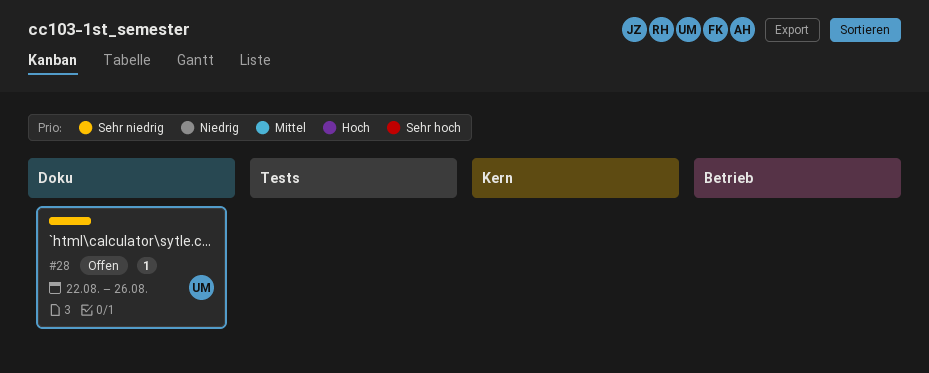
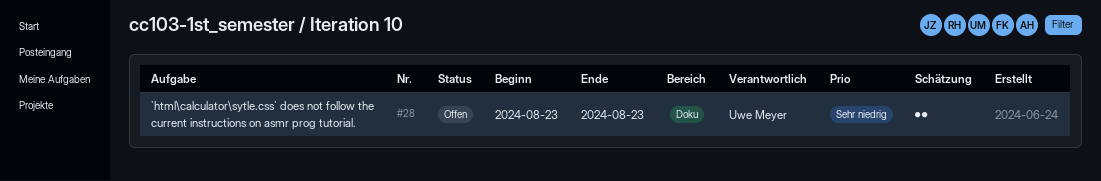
#28, estimate: 1 -> 2
#28, start: Aug 22 -> Aug 23
#28, due: Aug 26 -> Aug 23

